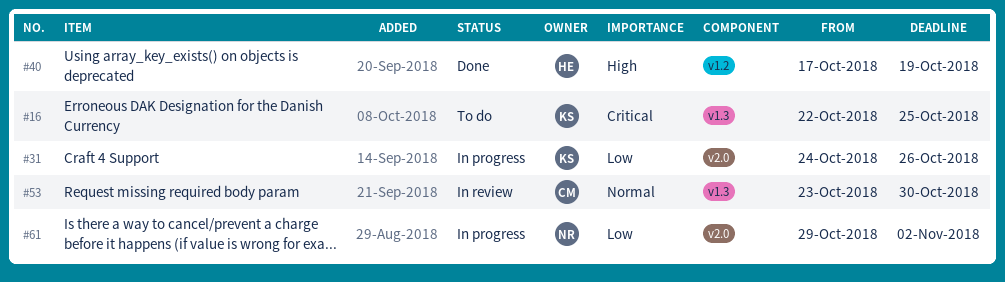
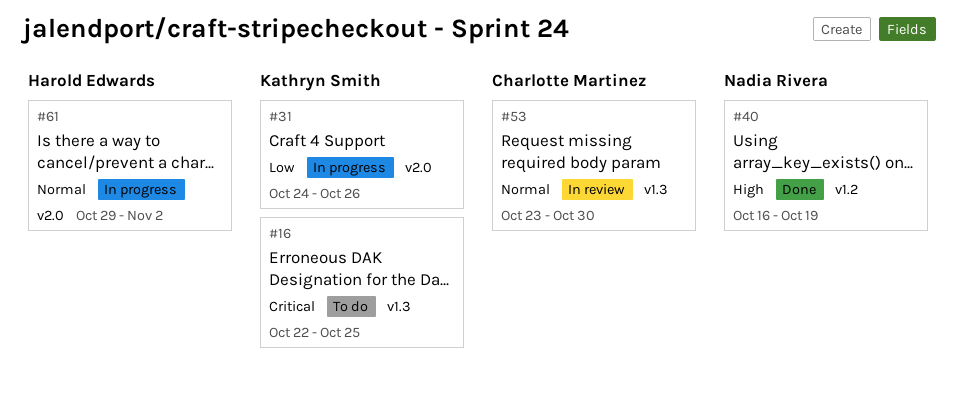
#40, owner: Harold Edwards -> Nadia Rivera
#40, start: Oct 17 -> Oct 16
#61, owner: Nadia Rivera -> Harold Edwards
#61, priority: Low -> Normal

